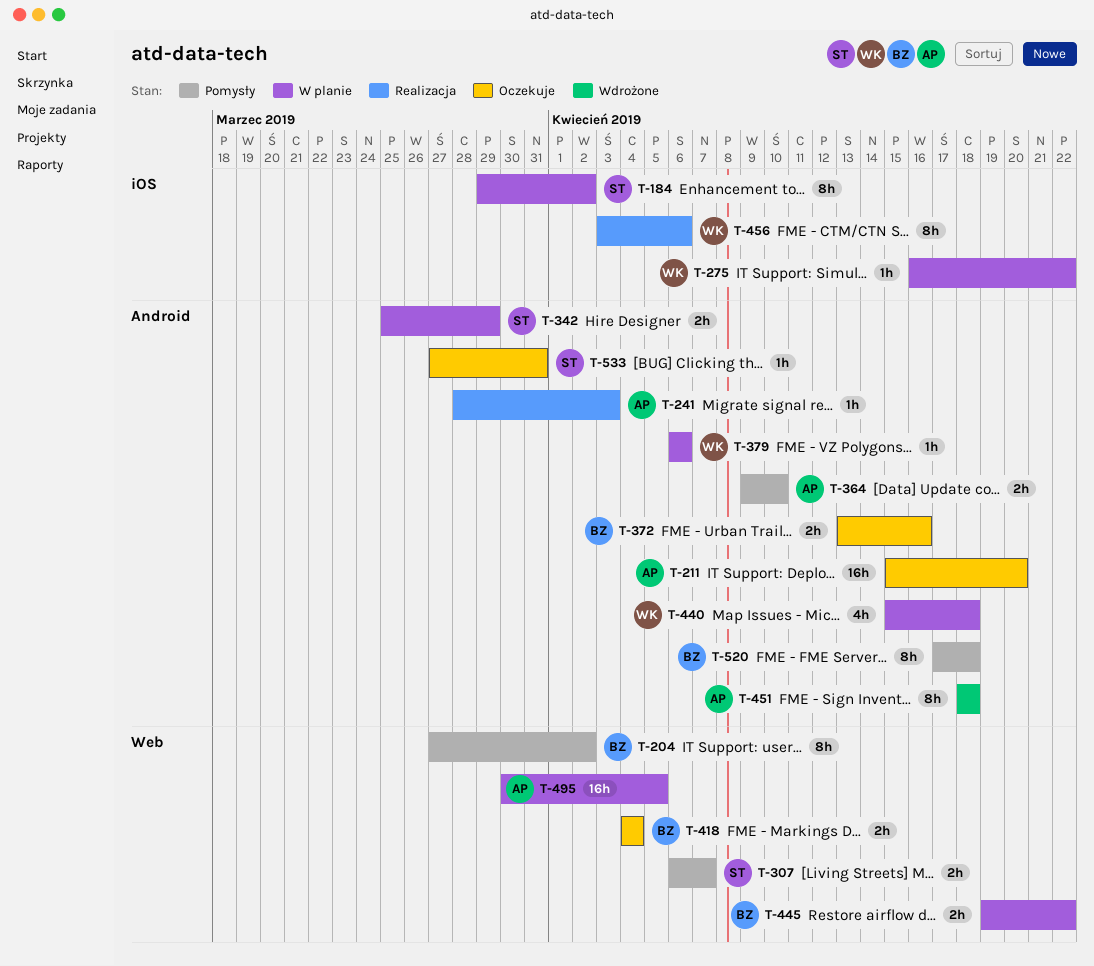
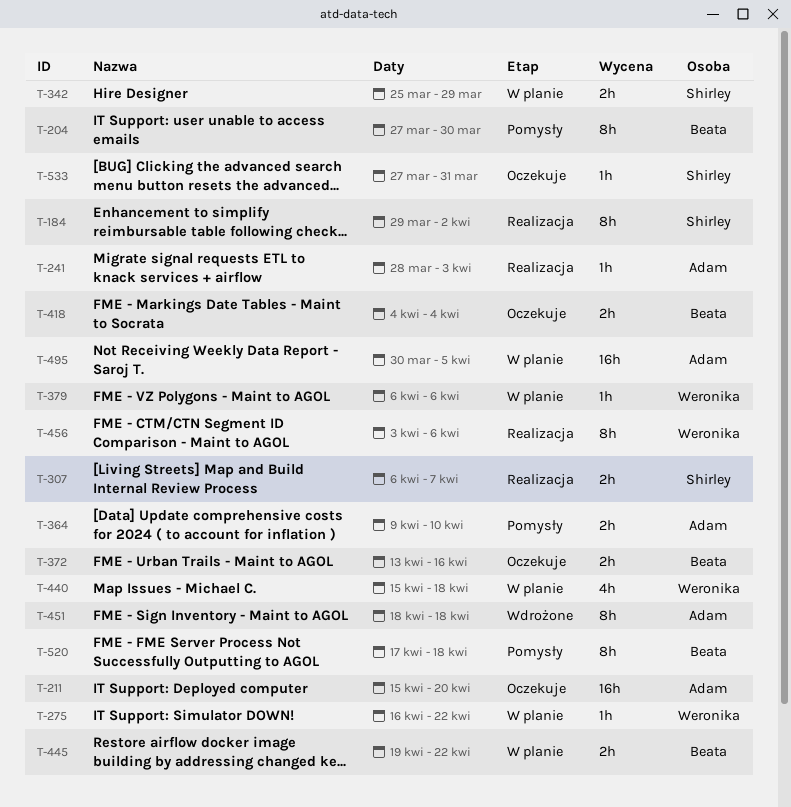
T-184, status: W planie -> Realizacja
T-204, due: Apr 2 -> Mar 30
T-307, status: Pomysły -> Realizacja

